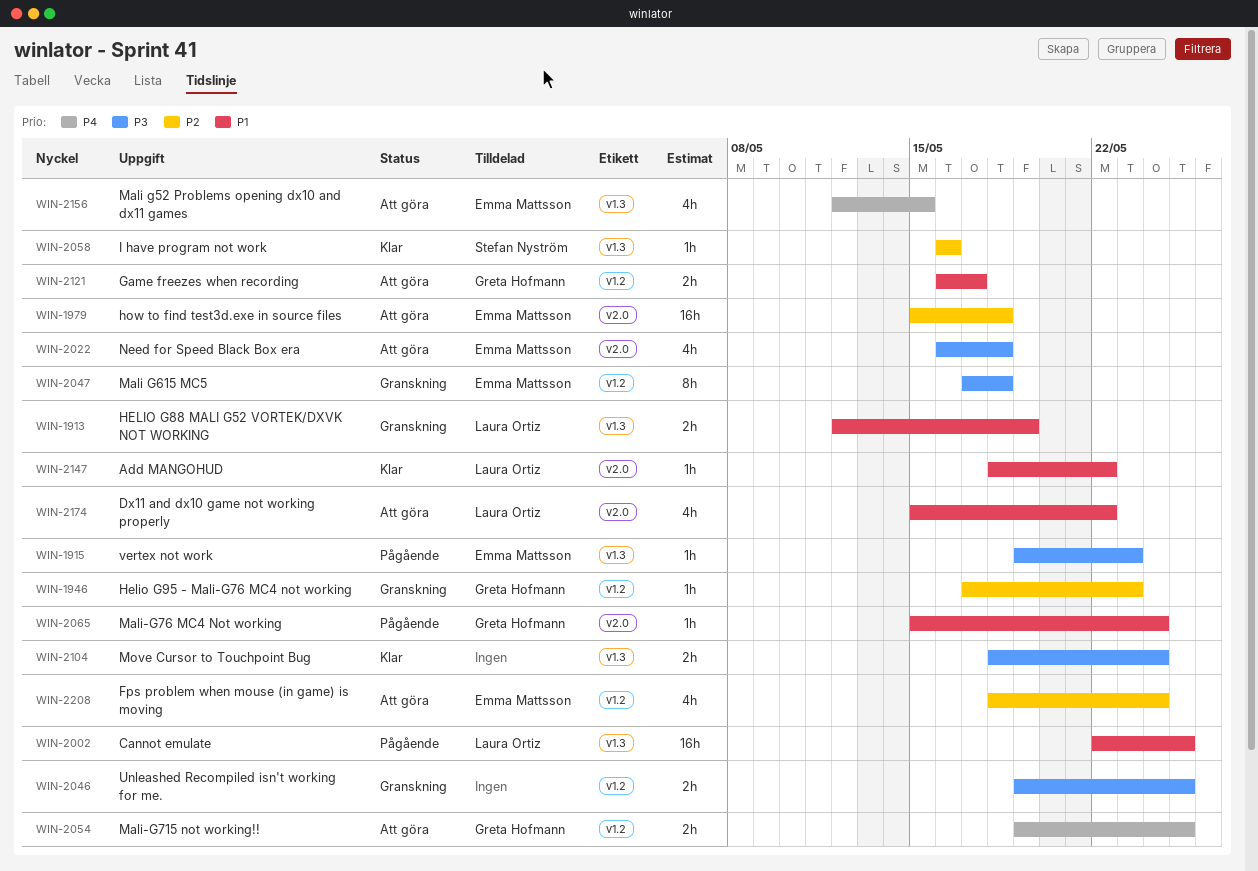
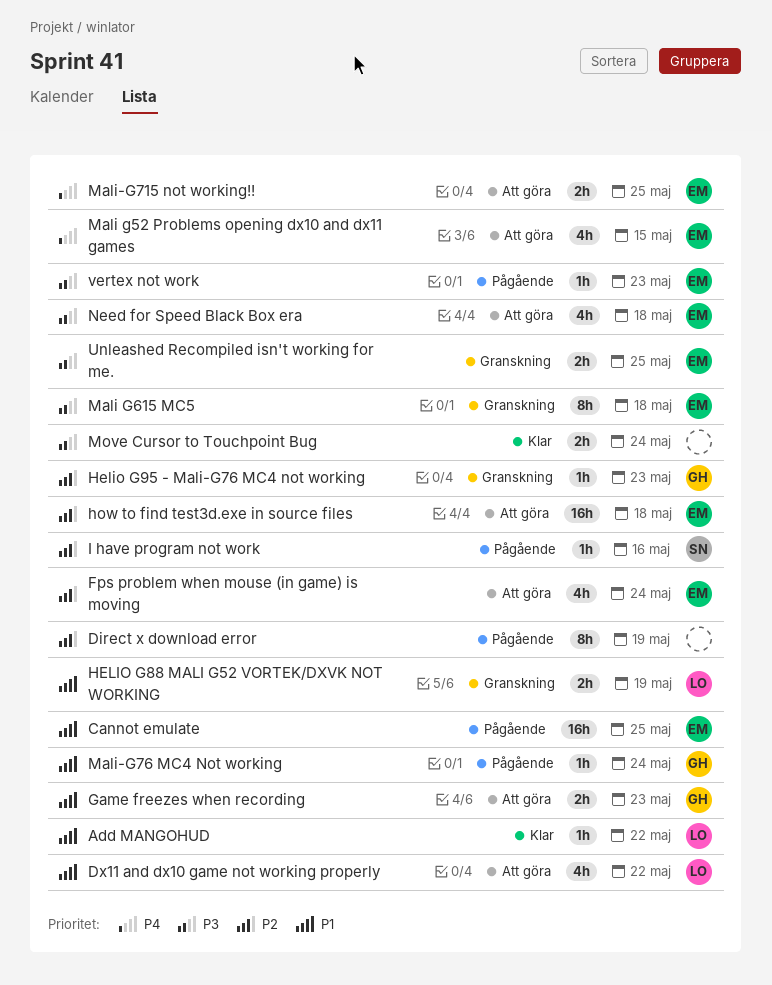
Cannot emulate, owner: Laura Ortiz -> Emma Mattsson
Direct x download error: none -> present
Game freezes when recording, due: May 17 -> May 23
I have program not work, status: Klar -> Pågående
Mali-G715 not working!!, owner: Greta Hofmann -> Emma Mattsson
Unleashed Recompiled isn't working for me., owner: none -> Emma Mattsson

